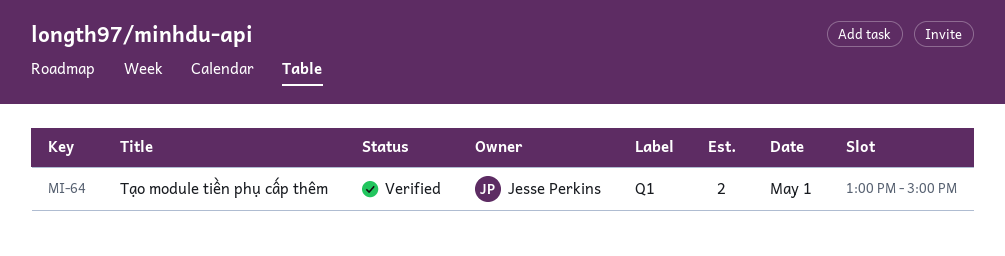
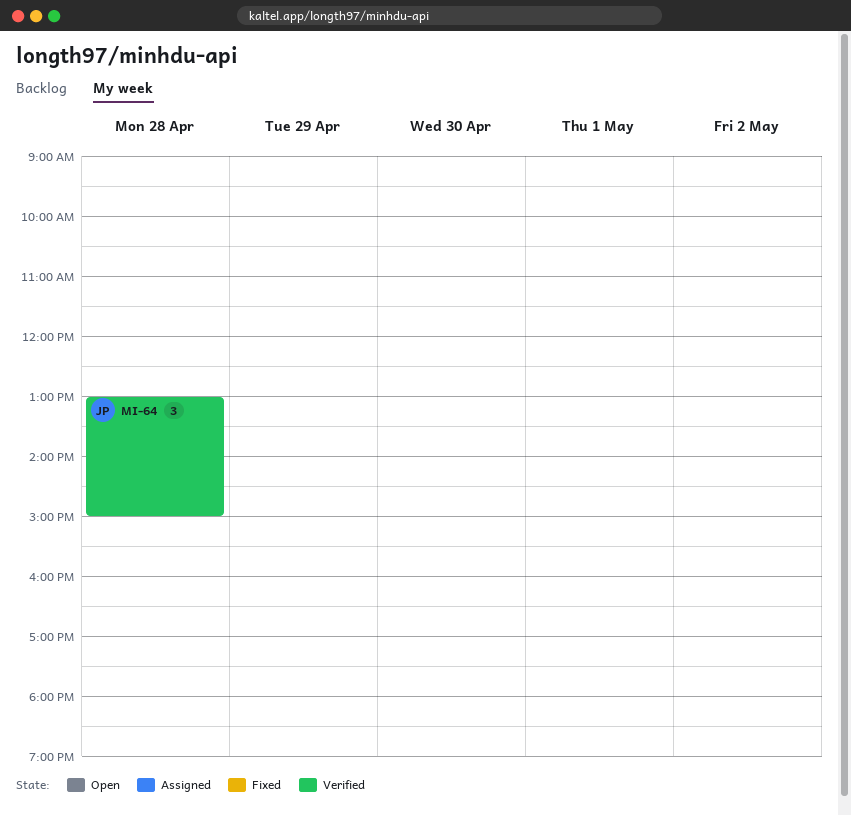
MI-64, estimate: 2 -> 3
MI-64, day: May 1 -> Apr 28

